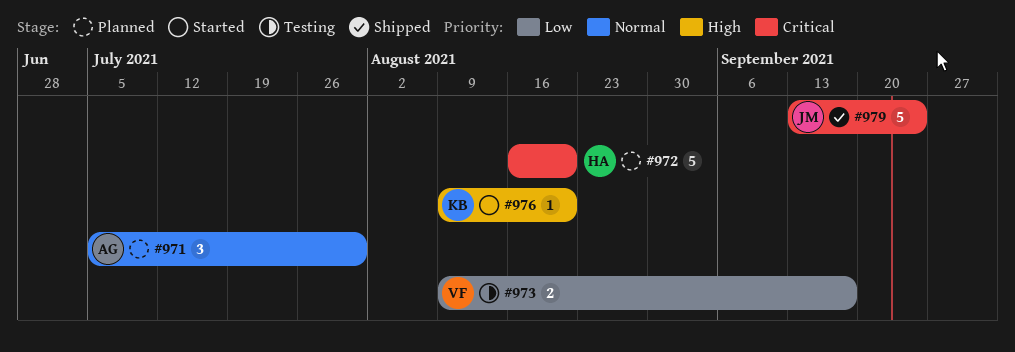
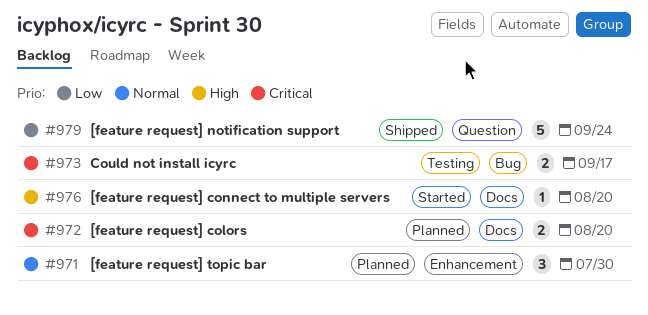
#972, estimate: 5 -> 2
#973, priority: Low -> Critical
#979, priority: Critical -> Low

